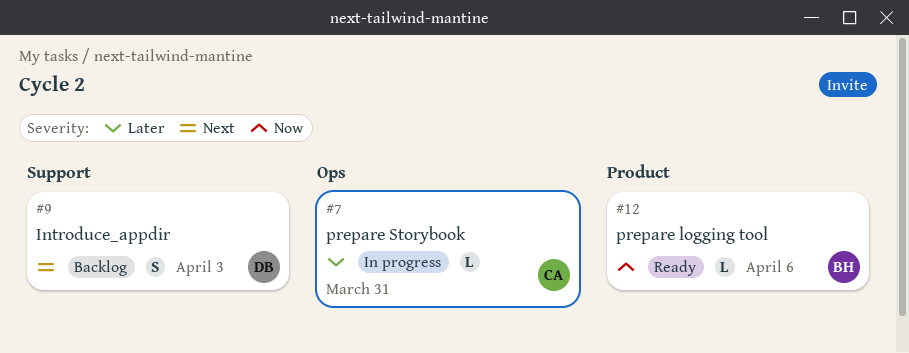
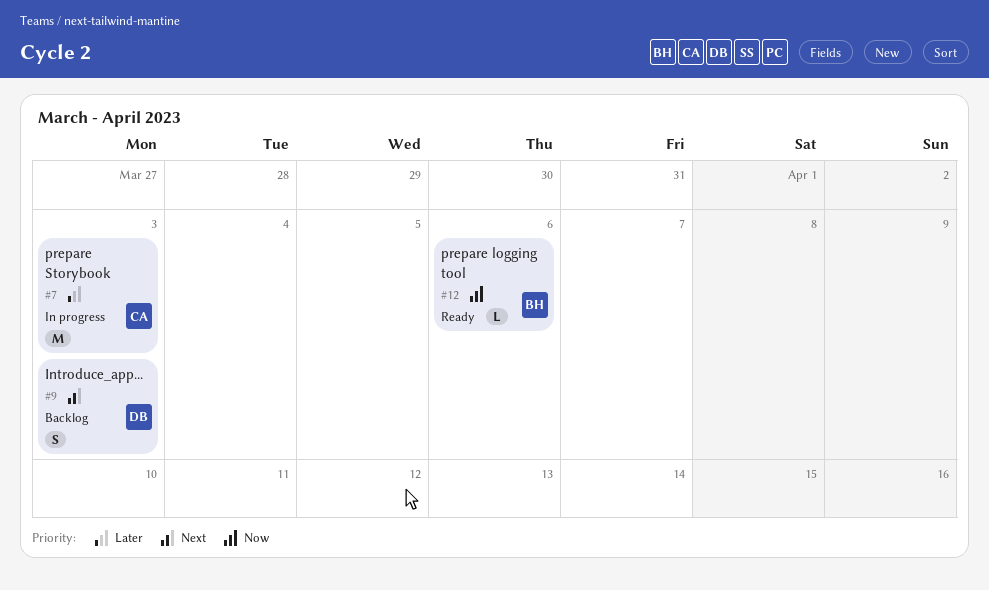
#7, estimate: L -> M
#7, due: Mar 31 -> Apr 3

